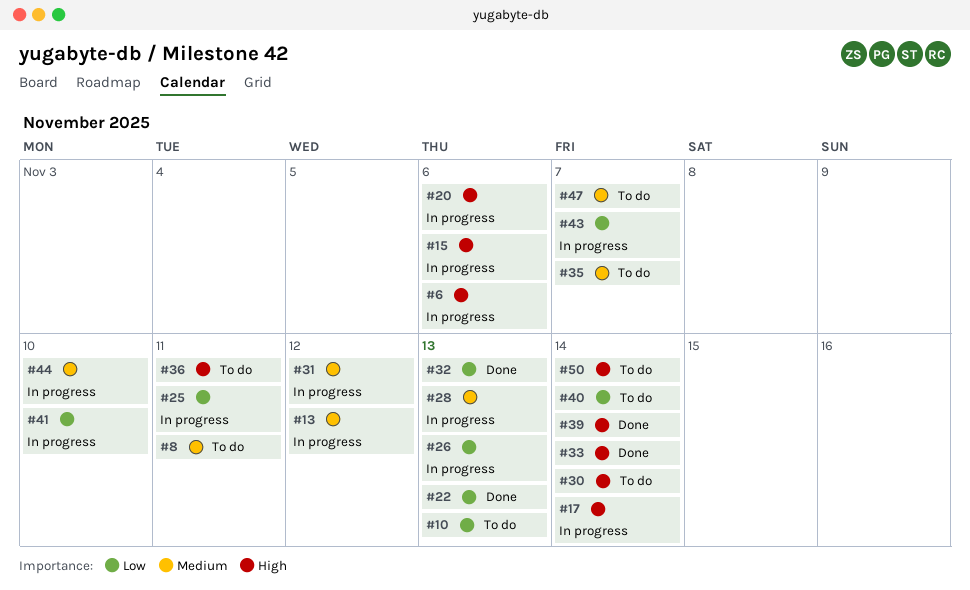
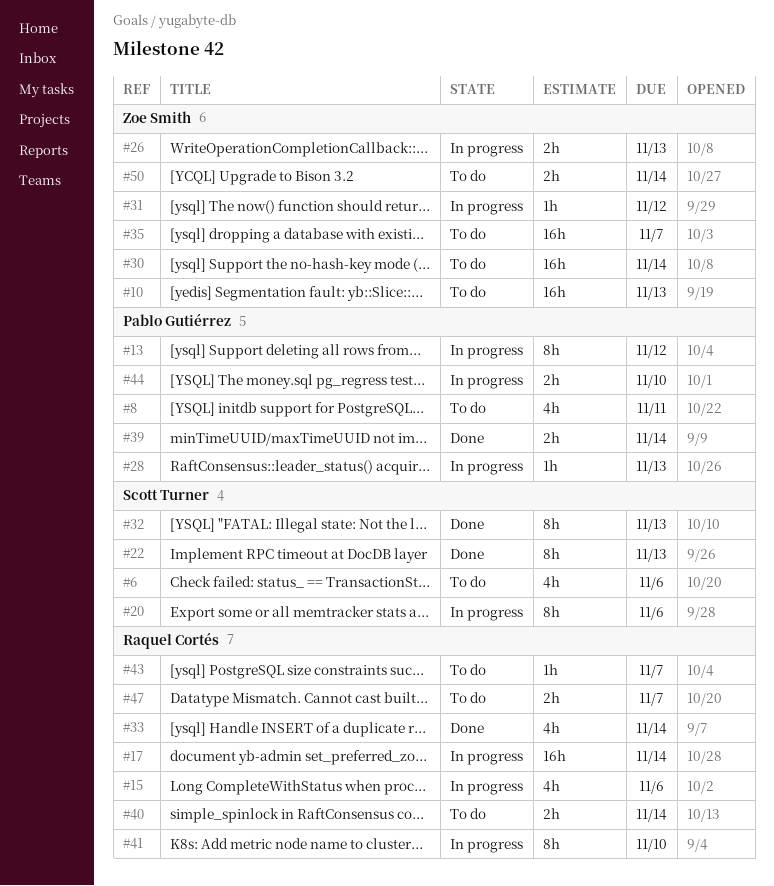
#6, status: In progress -> To do
#25: present -> none
#36: present -> none
#43, status: In progress -> To do

